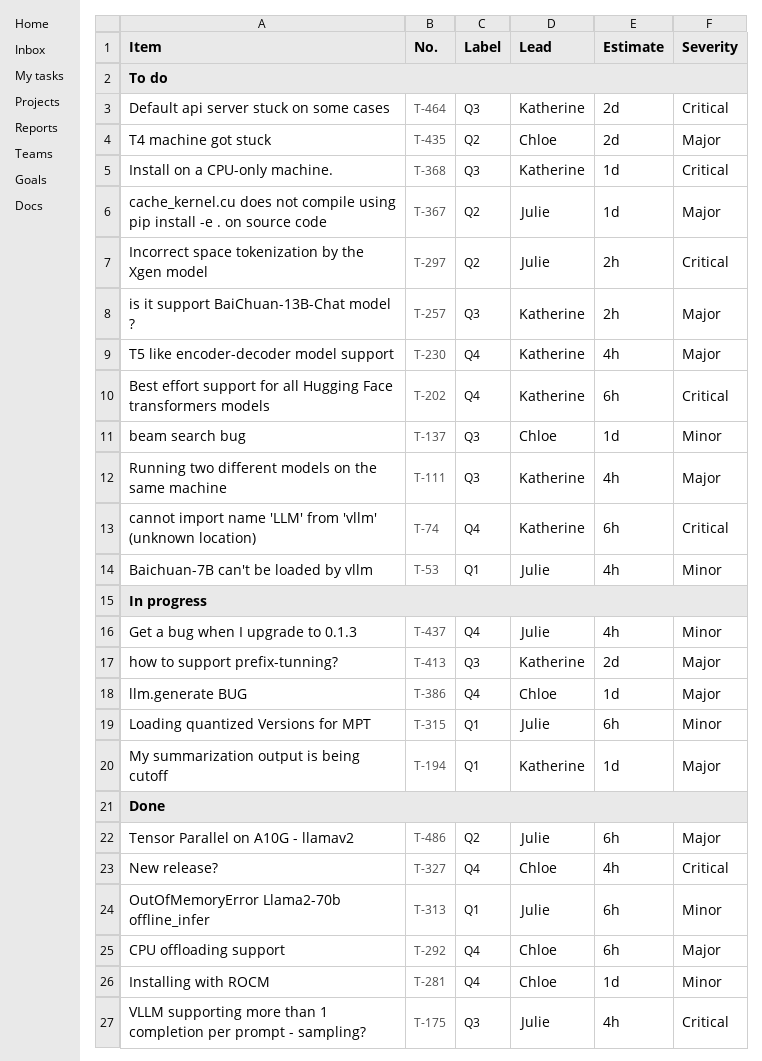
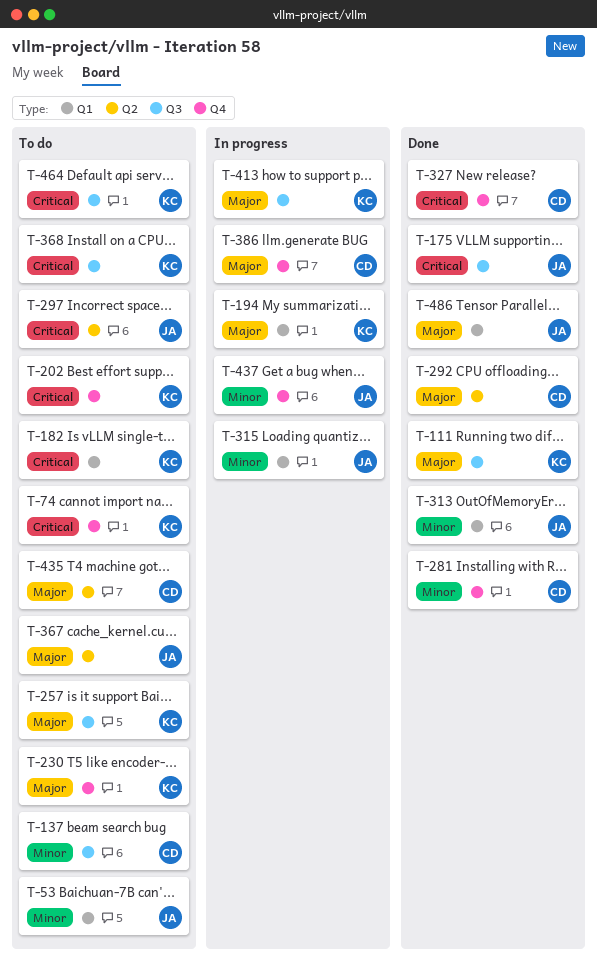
T-111, status: To do -> Done
T-182: none -> present
T-292, label: Q4 -> Q2
T-486, label: Q2 -> Q1

